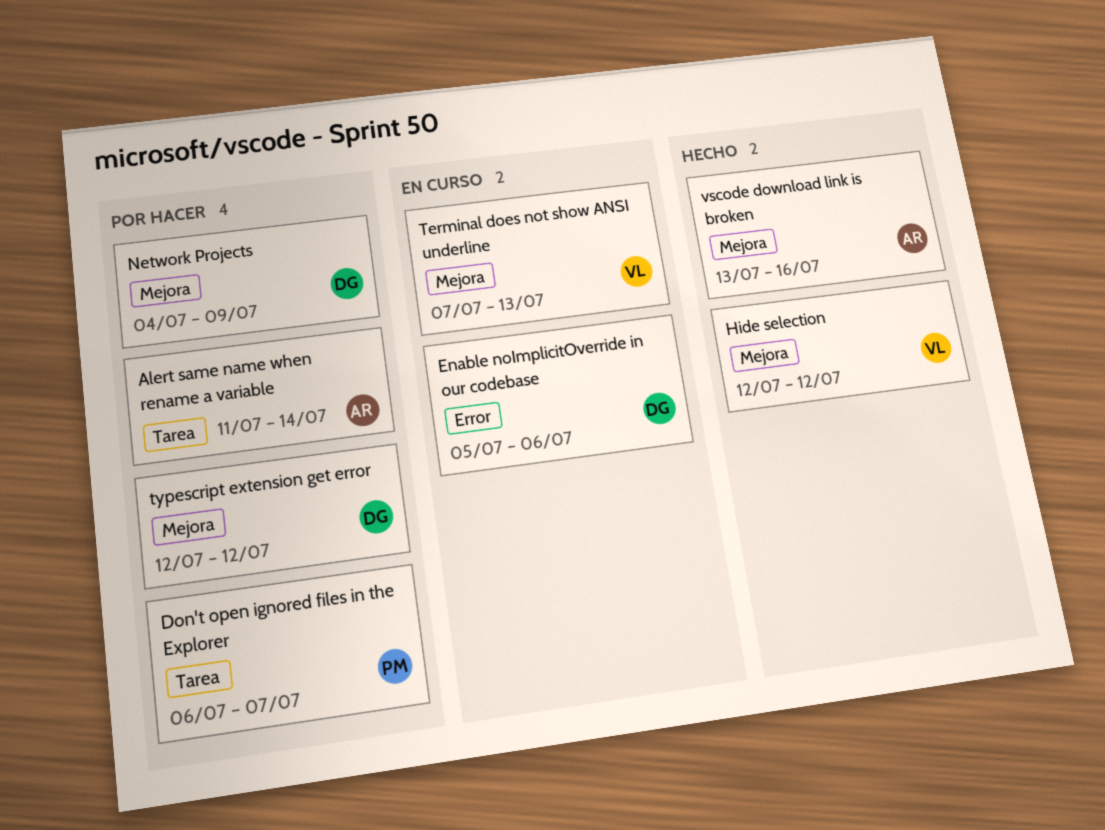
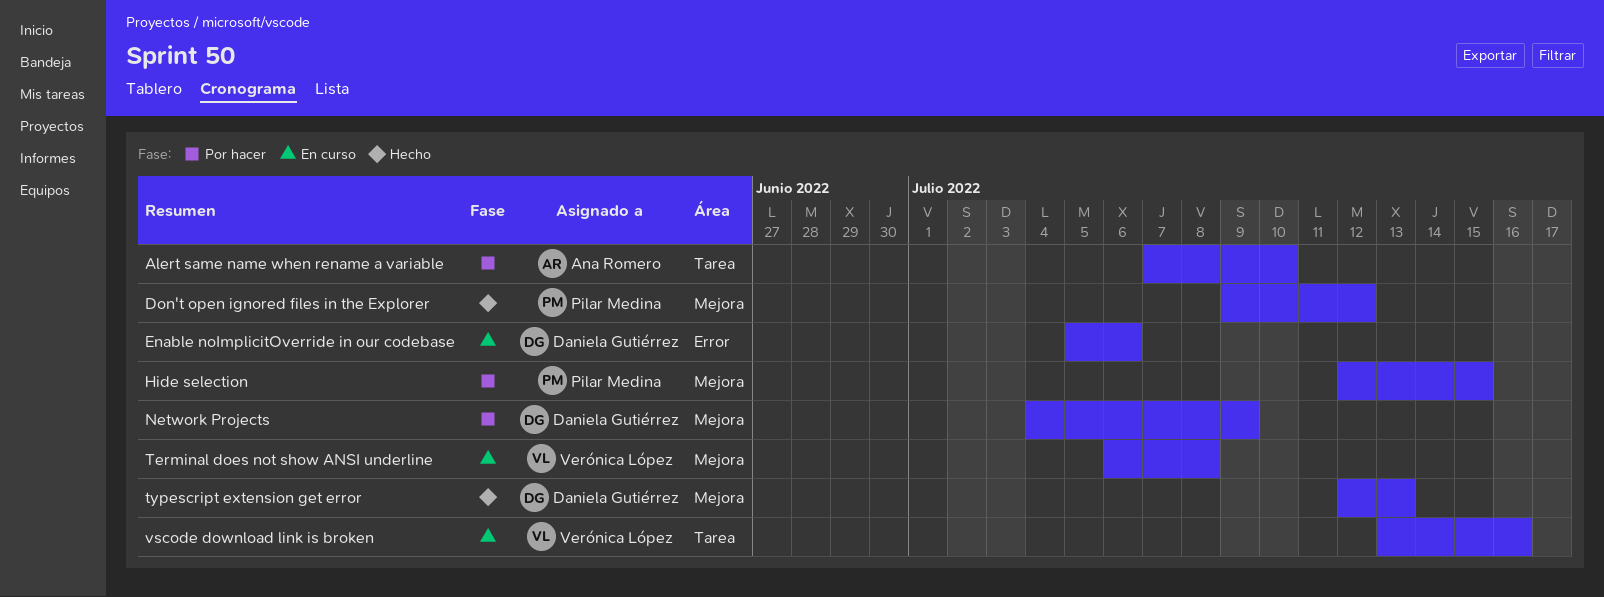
Alert same name when rename a variable, start: Jul 11 -> Jul 7
Alert same name when rename a variable, due: Jul 14 -> Jul 10
Don't open ignored files in the Explorer, status: Por hacer -> Hecho
Don't open ignored files in the Explorer, label: Tarea -> Mejora
Don't open ignored files in the Explorer, start: Jul 6 -> Jul 9
Don't open ignored files in the Explorer, due: Jul 7 -> Jul 12
Hide selection, status: Hecho -> Por hacer
Hide selection, owner: Verónica López -> Pilar Medina
Hide selection, due: Jul 12 -> Jul 15
Terminal does not show ANSI underline, start: Jul 7 -> Jul 6
Terminal does not show ANSI underline, due: Jul 13 -> Jul 8
typescript extension get error, status: Por hacer -> Hecho
typescript extension get error, due: Jul 12 -> Jul 13
vscode download link is broken, status: Hecho -> En curso
vscode download link is broken, owner: Ana Romero -> Verónica López
vscode download link is broken, label: Mejora -> Tarea

